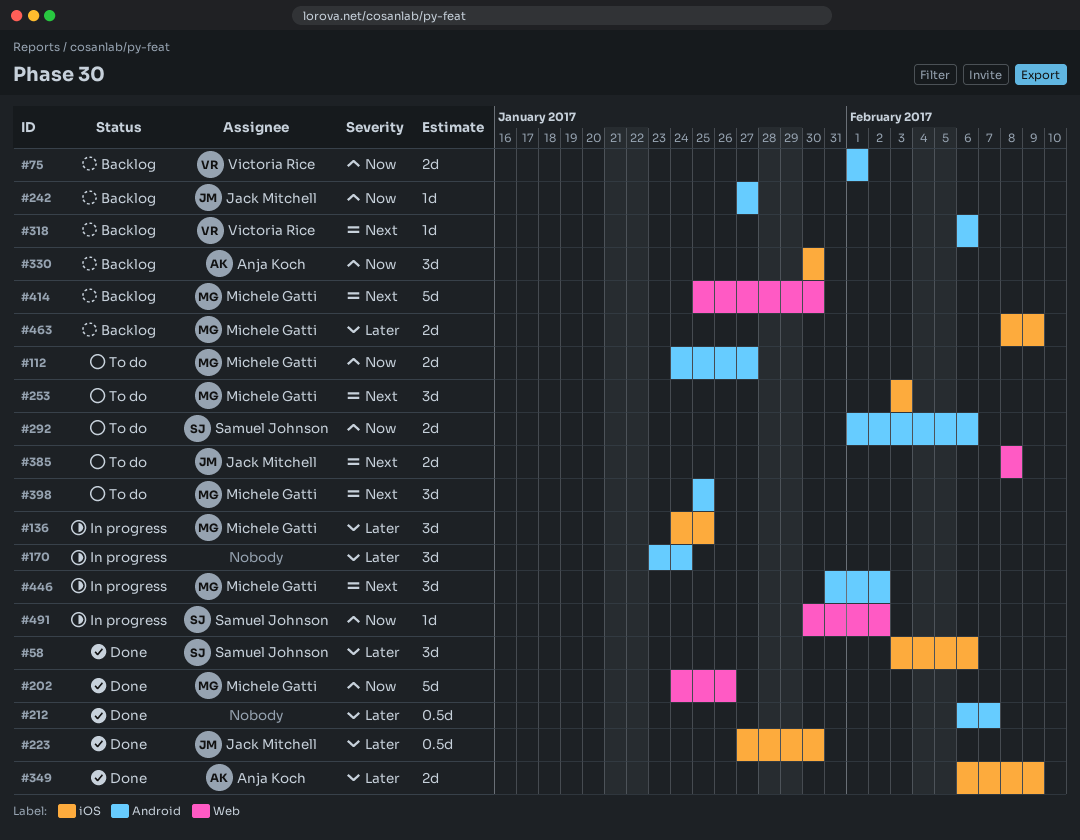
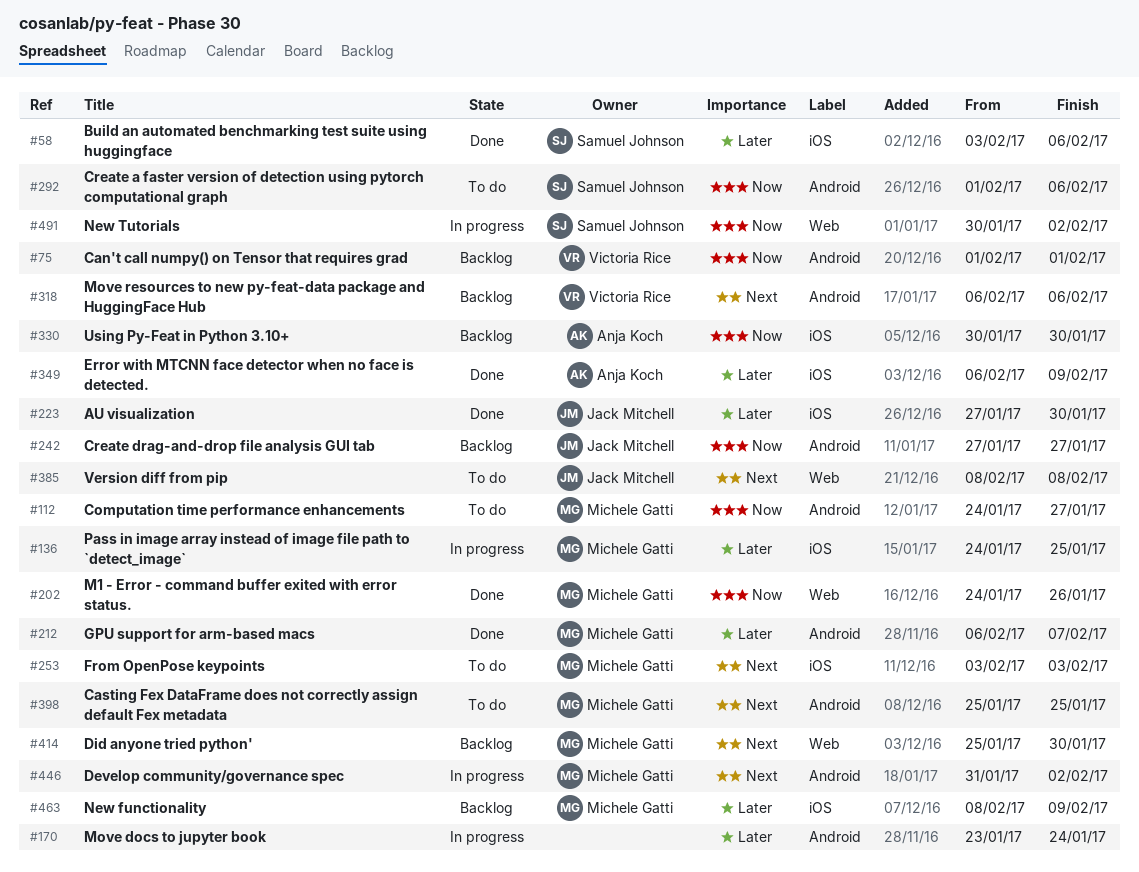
#212, owner: none -> Michele Gatti

